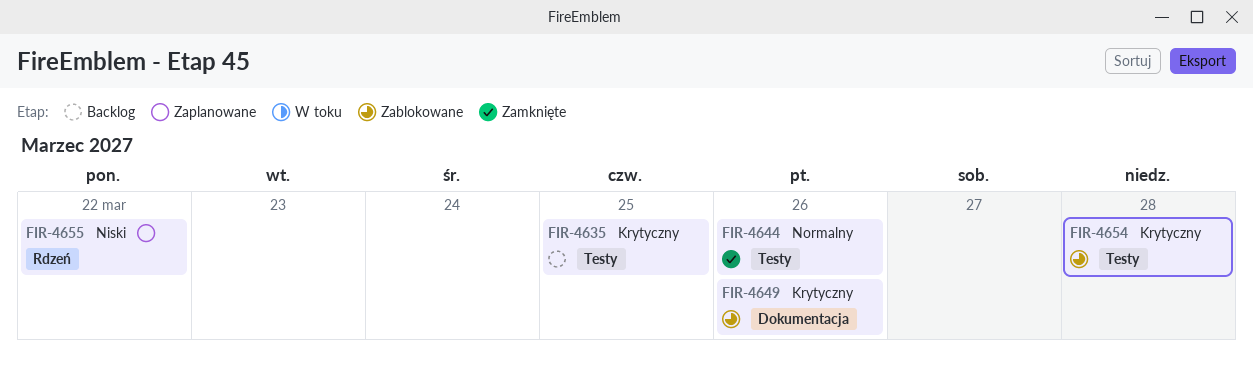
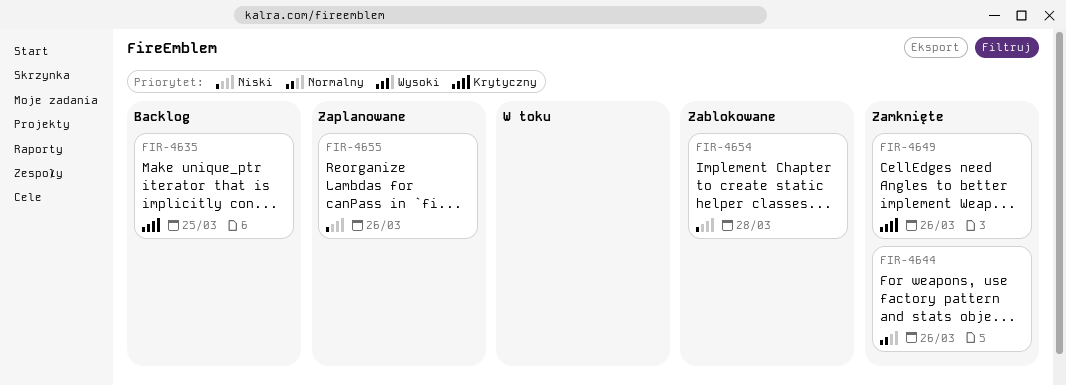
FIR-4649, status: Zablokowane -> Zamknięte
FIR-4654, priority: Krytyczny -> Niski
FIR-4655, due: Mar 22 -> Mar 26

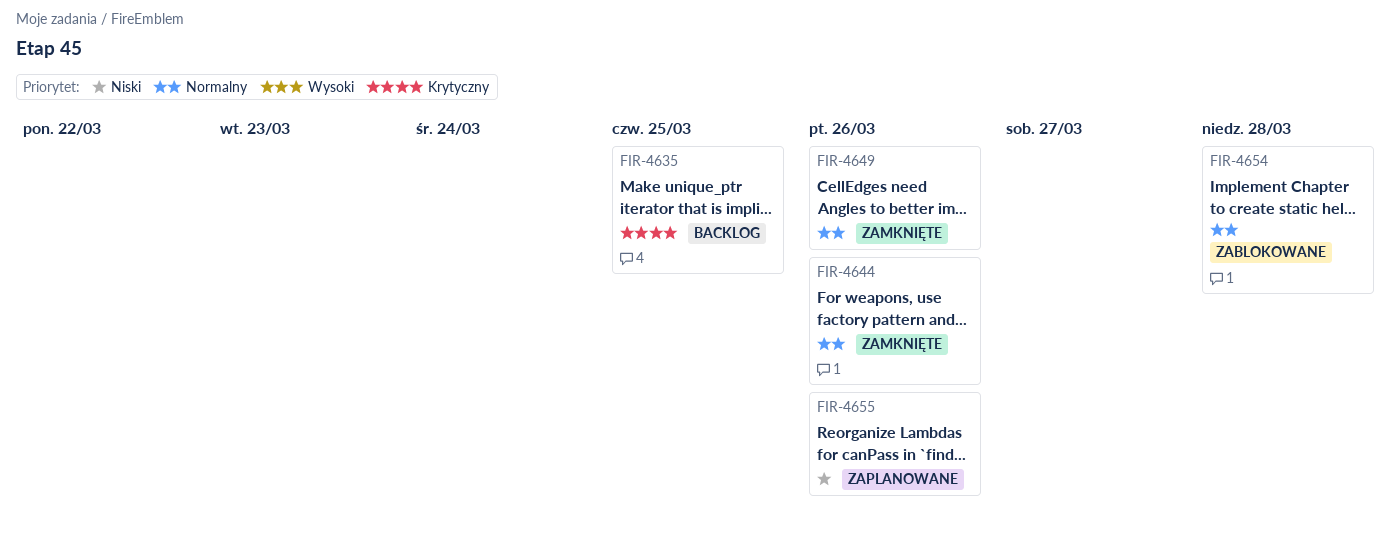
FIR-4649, priority: Krytyczny -> Normalny
FIR-4654, priority: Niski -> Normalny

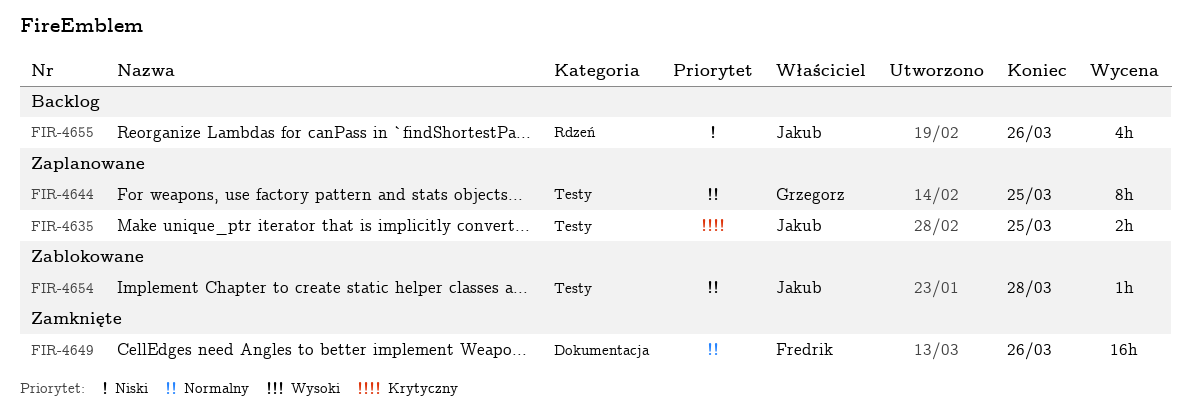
FIR-4635, status: Backlog -> Zaplanowane
FIR-4644, status: Zamknięte -> Zaplanowane
FIR-4644, due: Mar 26 -> Mar 25
FIR-4655, status: Zaplanowane -> Backlog

